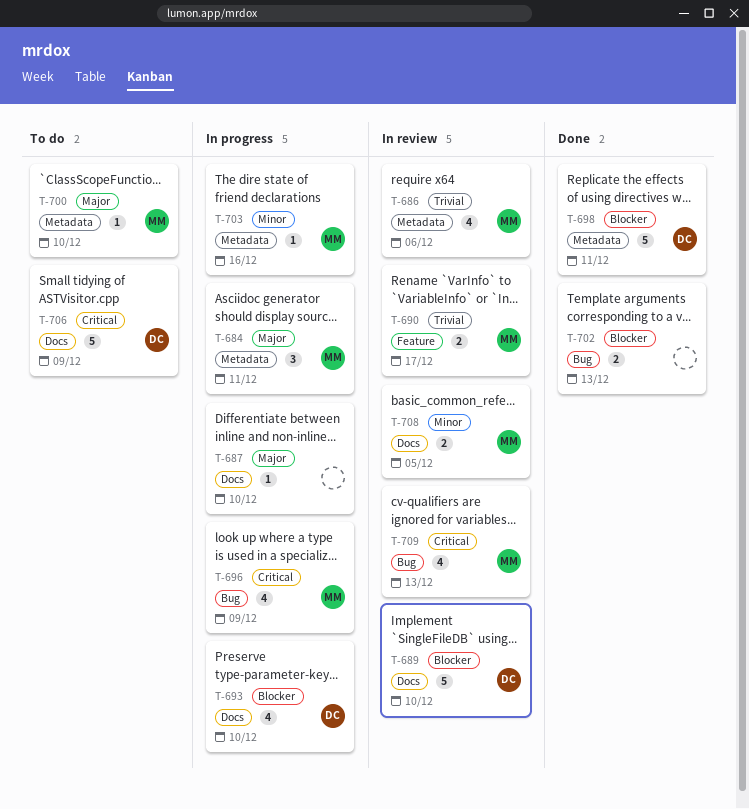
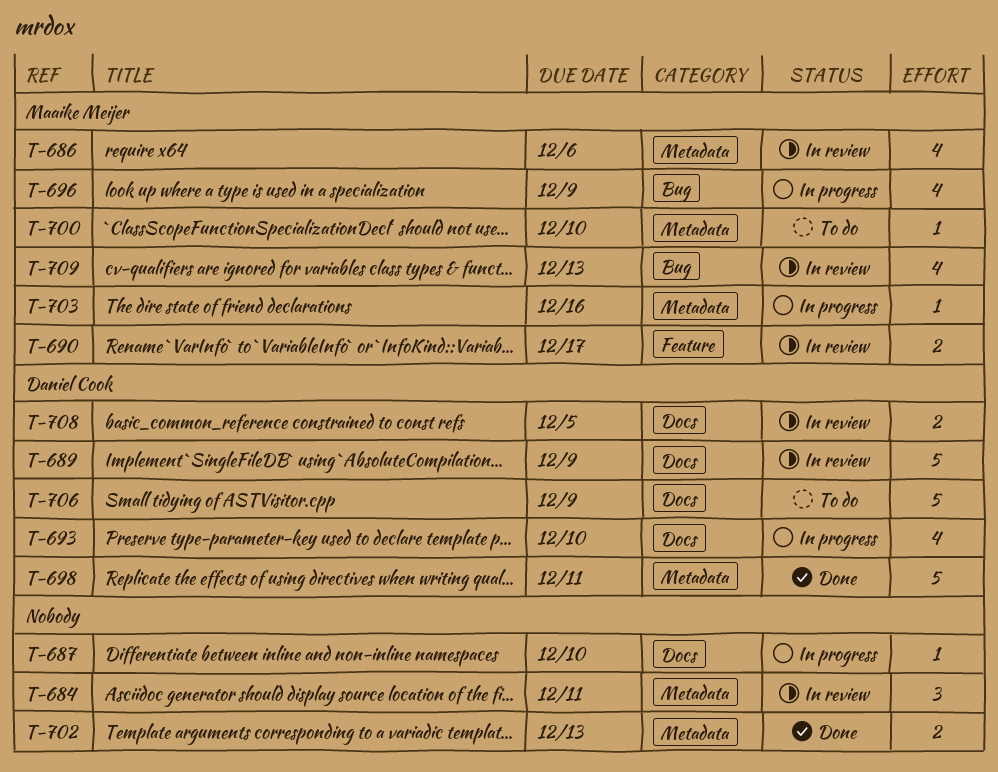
T-684, status: In progress -> In review
T-684, owner: Maaike Meijer -> none
T-689, due: Dec 10 -> Dec 9
T-702, label: Bug -> Metadata
T-708, owner: Maaike Meijer -> Daniel Cook

